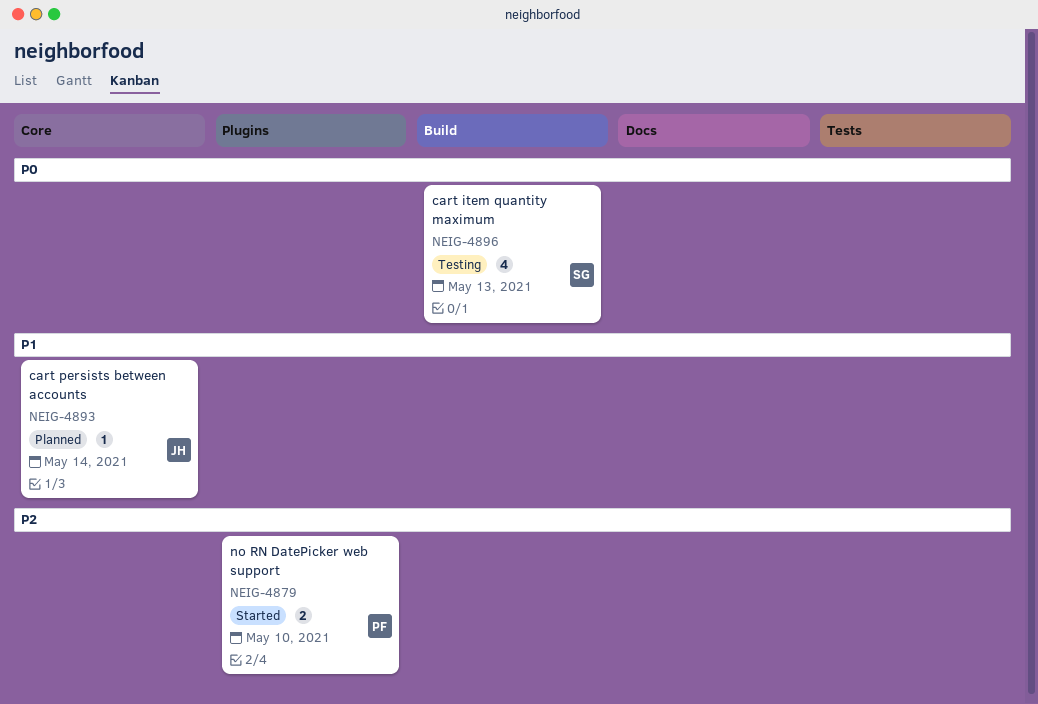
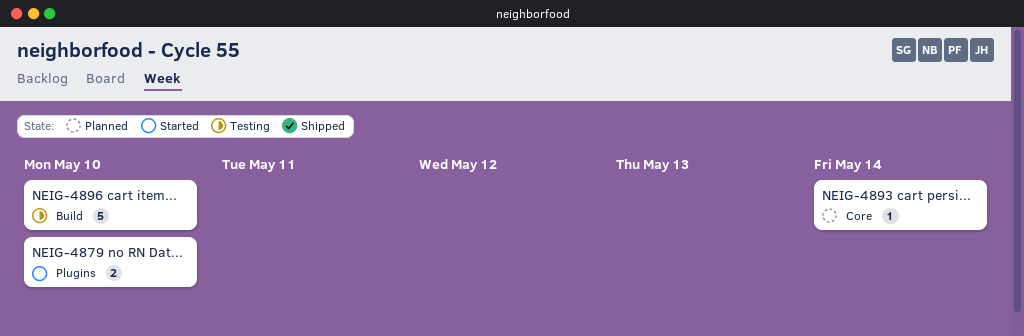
NEIG-4896, estimate: 4 -> 5
NEIG-4896, due: May 13 -> May 10

